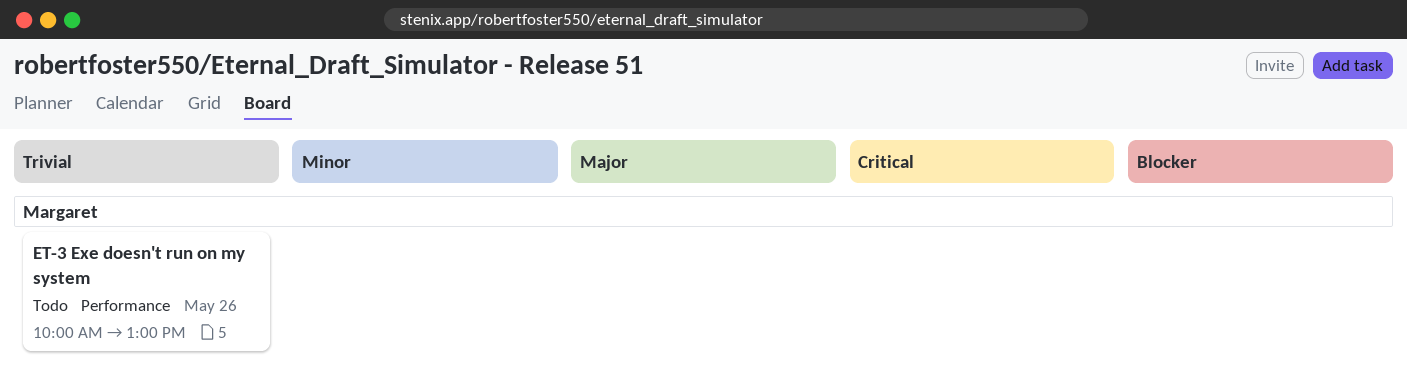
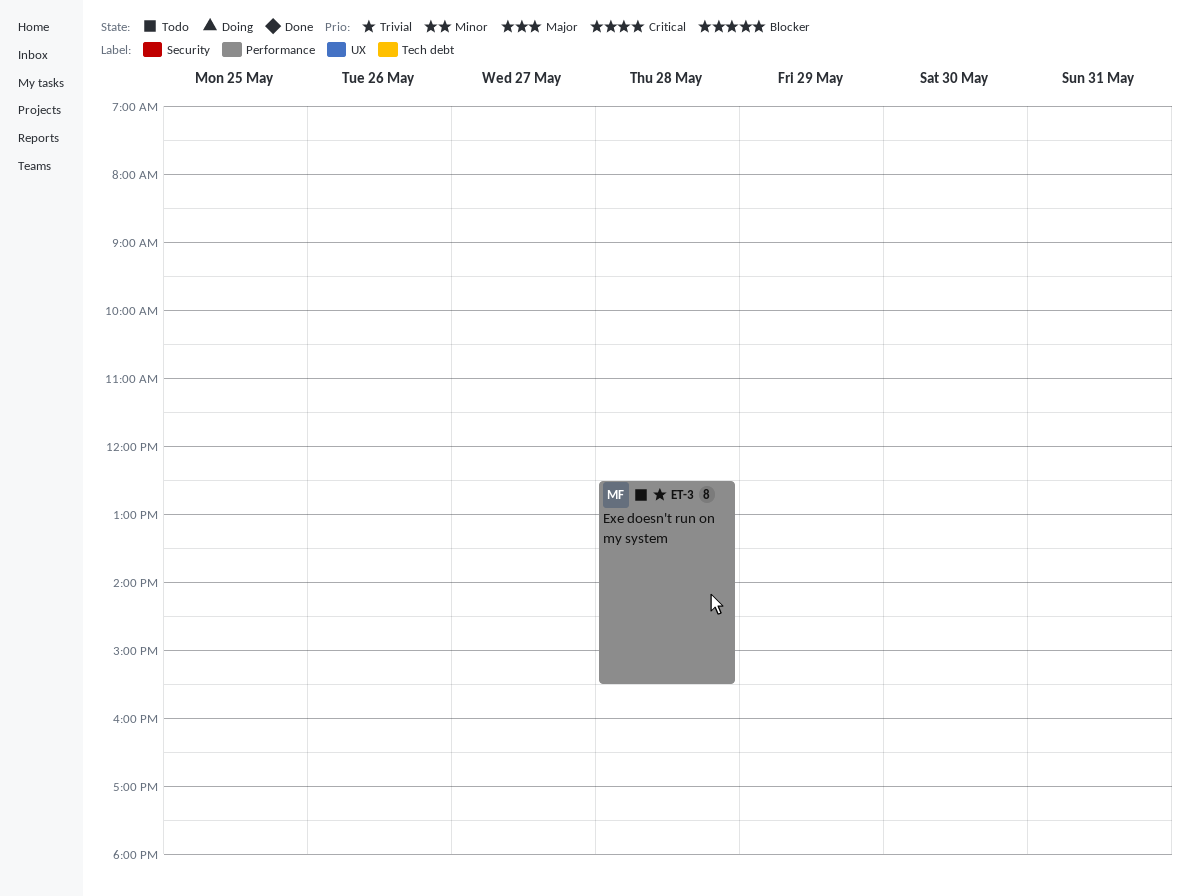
ET-3, day: May 26 -> May 28
ET-3, begins: 10:00 -> 12:30
ET-3, ends: 13:00 -> 15:30

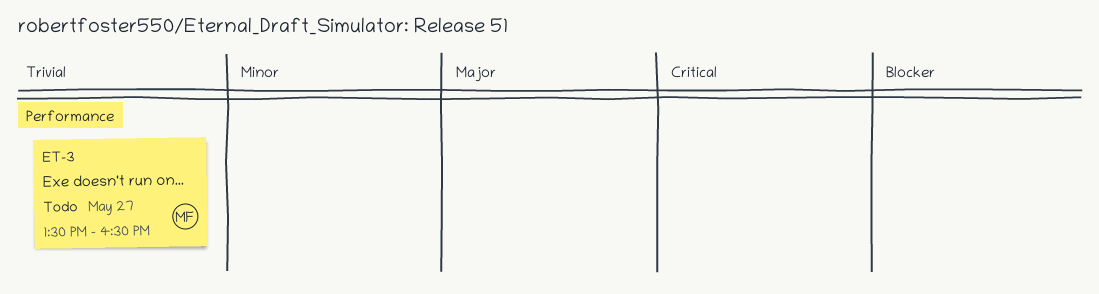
ET-3, day: May 28 -> May 27
ET-3, begins: 12:30 -> 13:30
ET-3, ends: 15:30 -> 16:30

